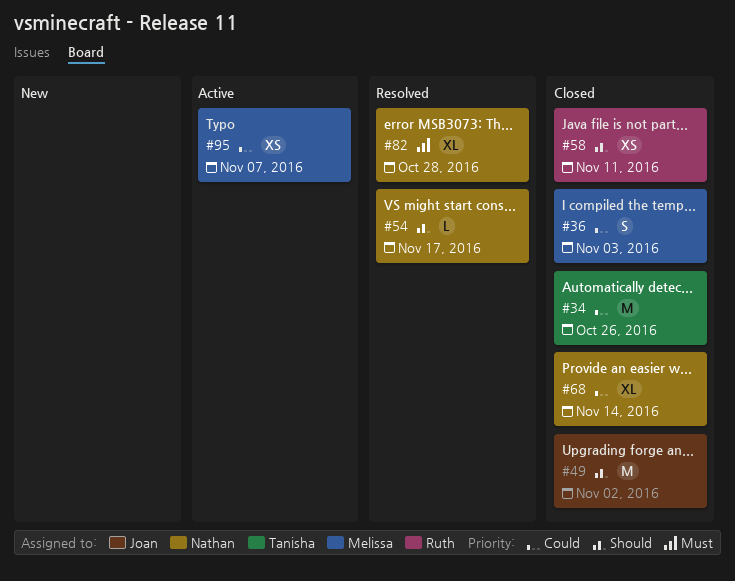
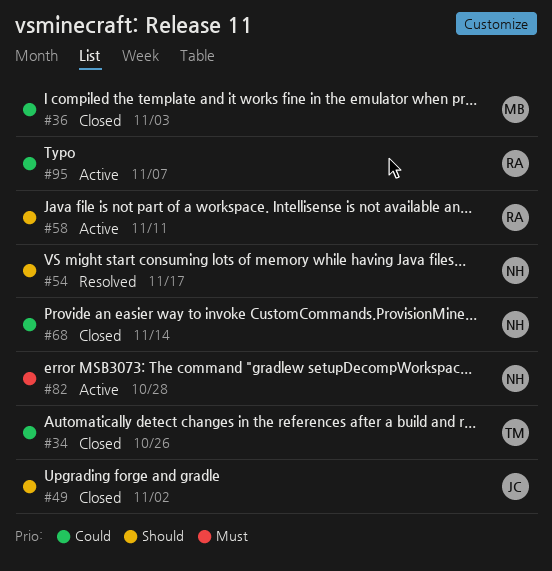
#58, status: Closed -> Active
#82, status: Resolved -> Active
#95, owner: Melissa -> Ruth

